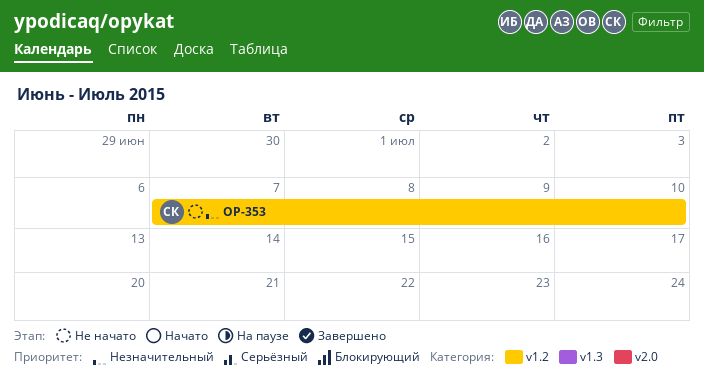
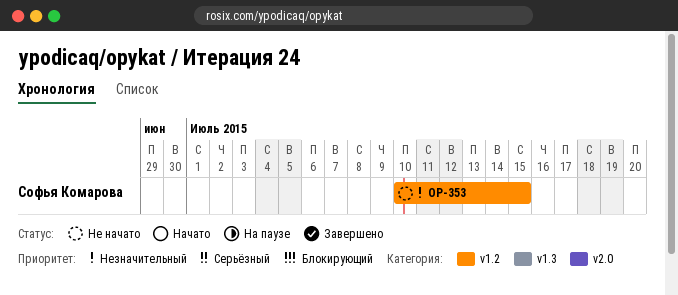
OP-353, start: Jul 7 -> Jul 10
OP-353, due: Jul 10 -> Jul 15

